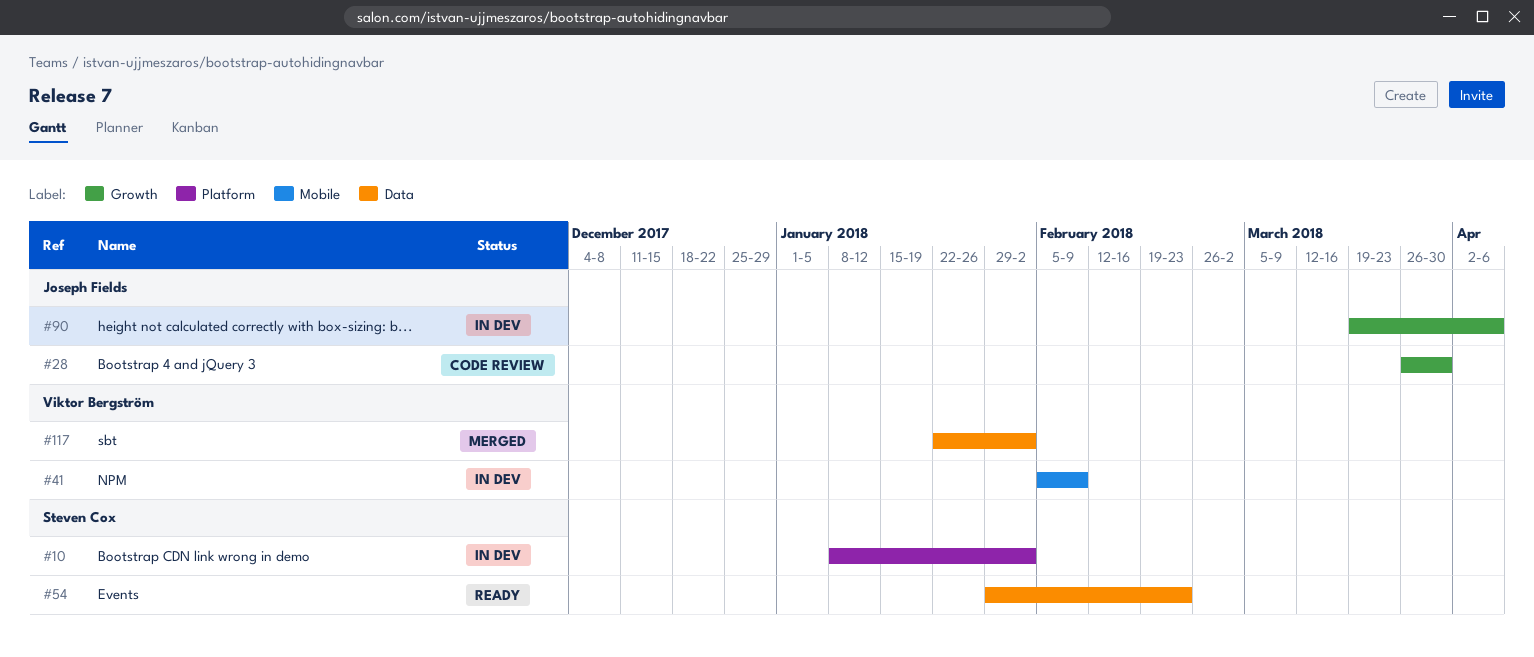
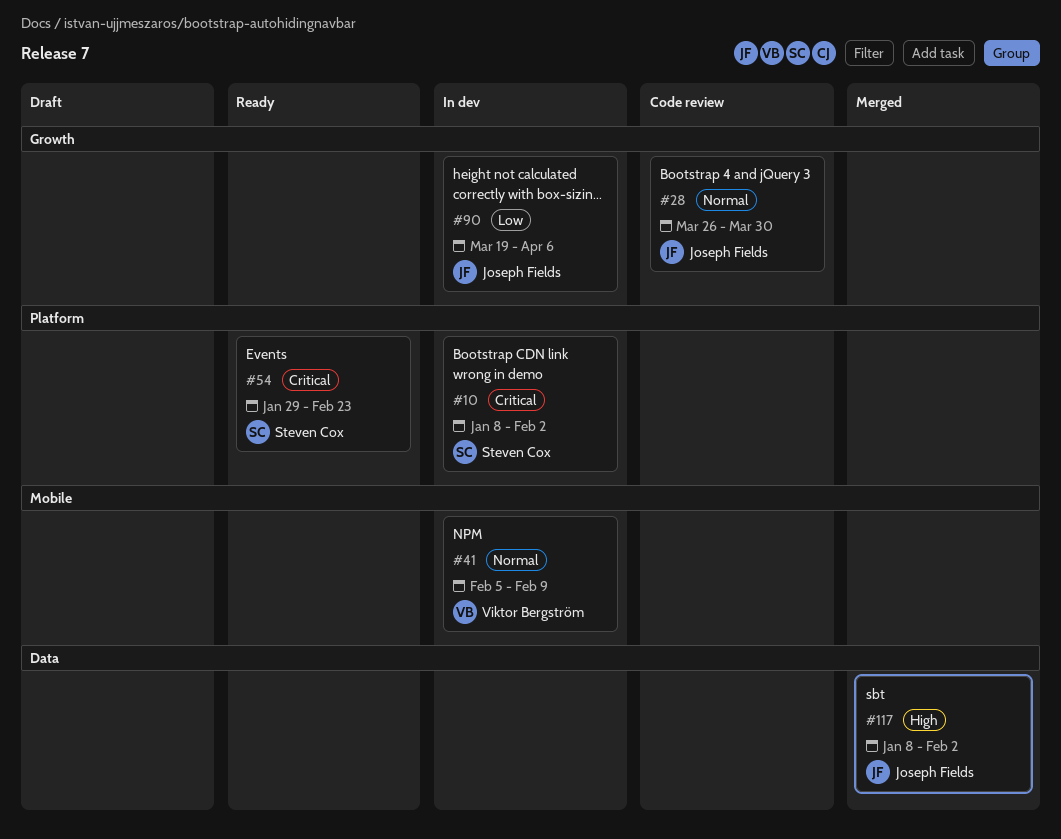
#54, label: Data -> Platform
#117, owner: Viktor Bergström -> Joseph Fields
#117, start: Jan 22 -> Jan 8

